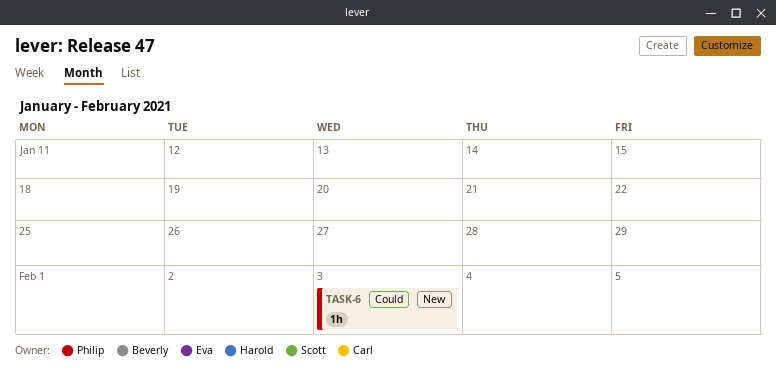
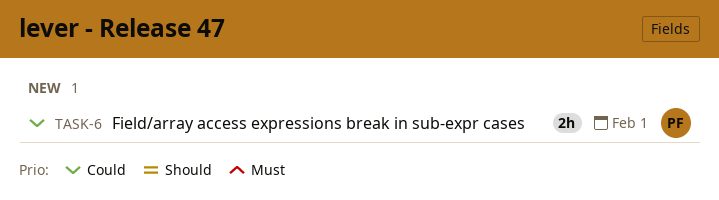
TASK-6, estimate: 1h -> 2h
TASK-6, due: Feb 3 -> Feb 1

